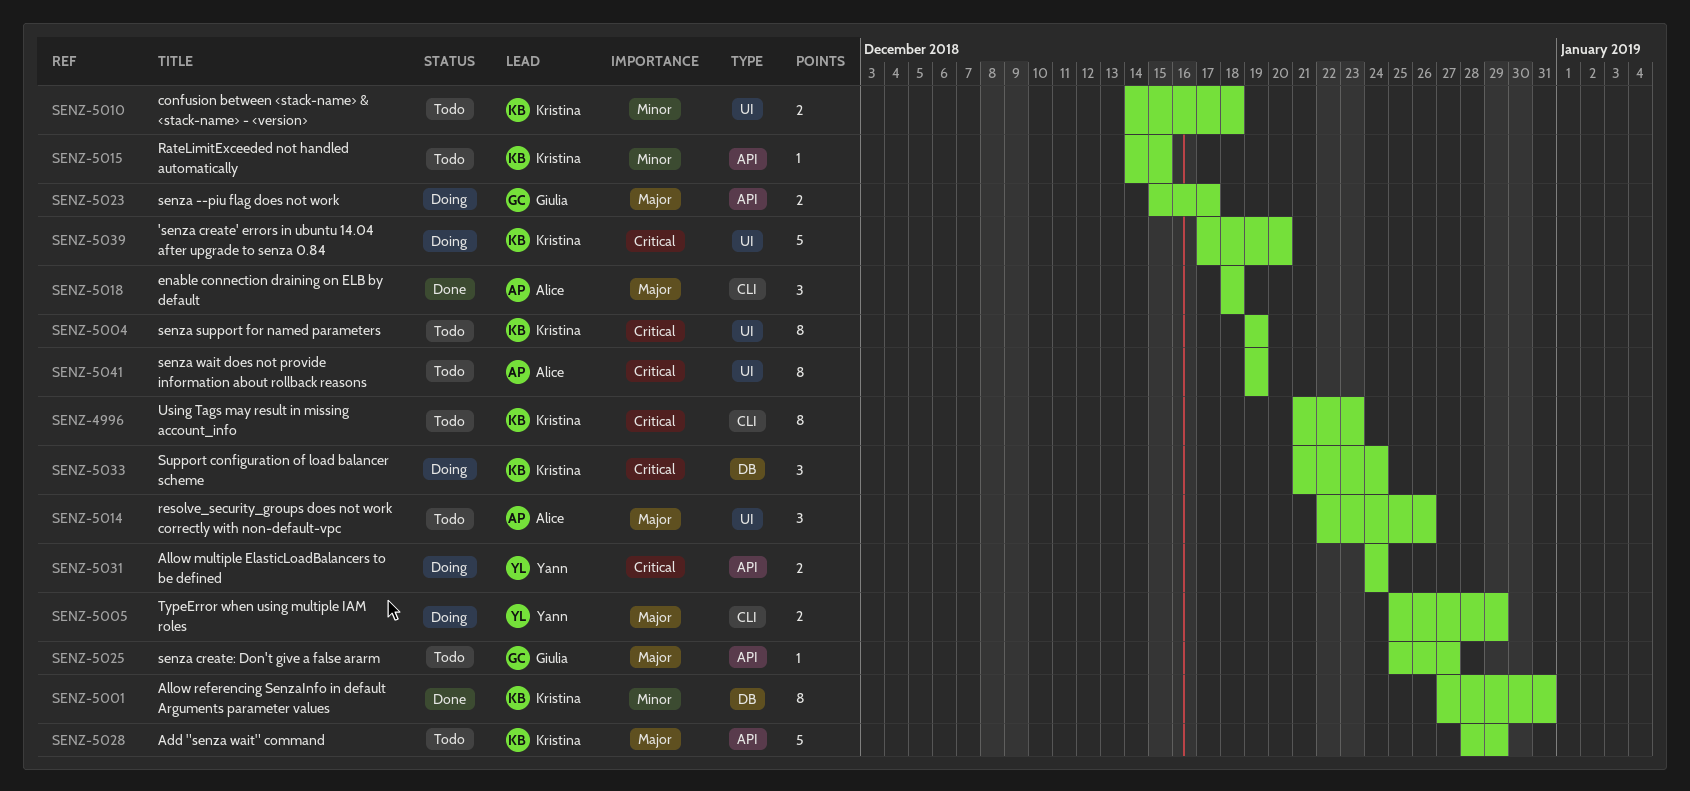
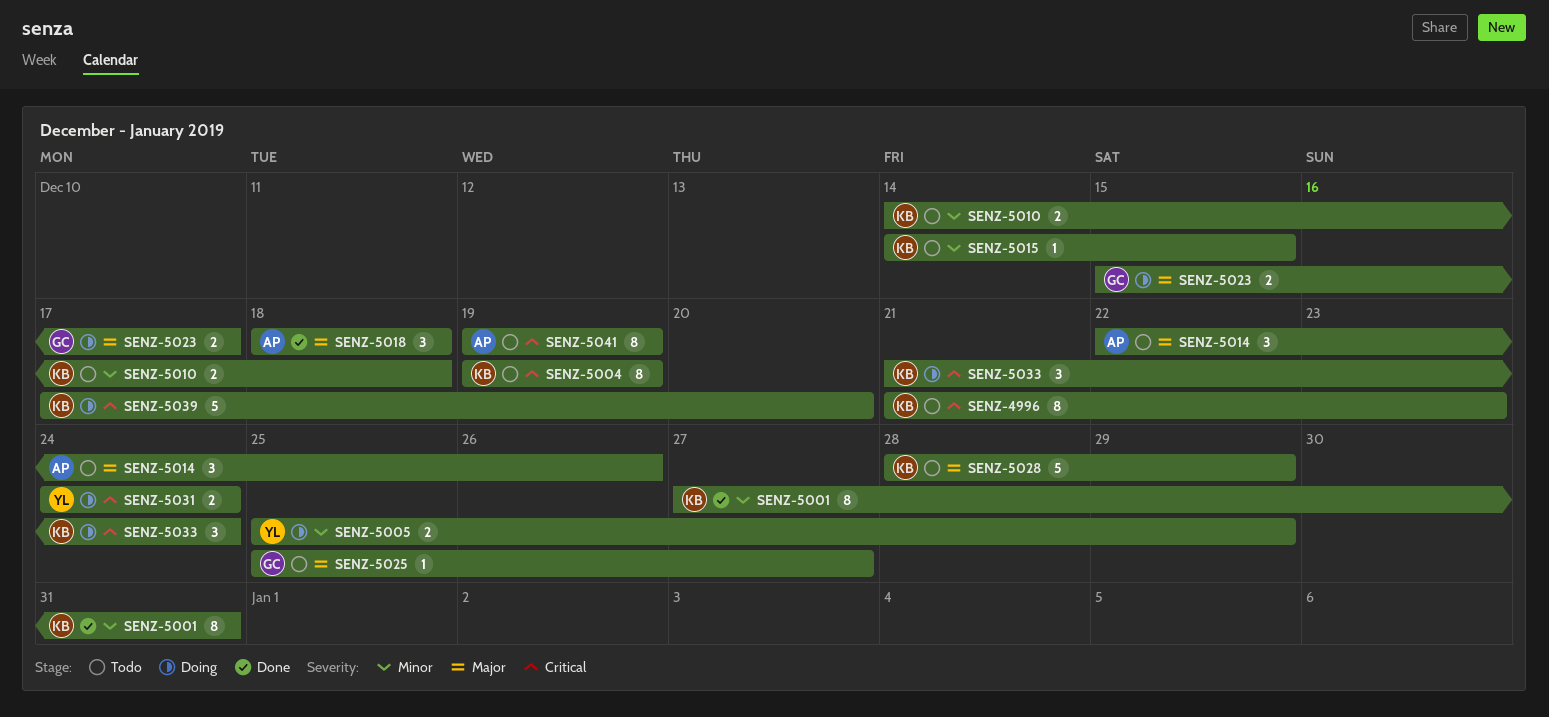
SENZ-5005, priority: Major -> Minor

